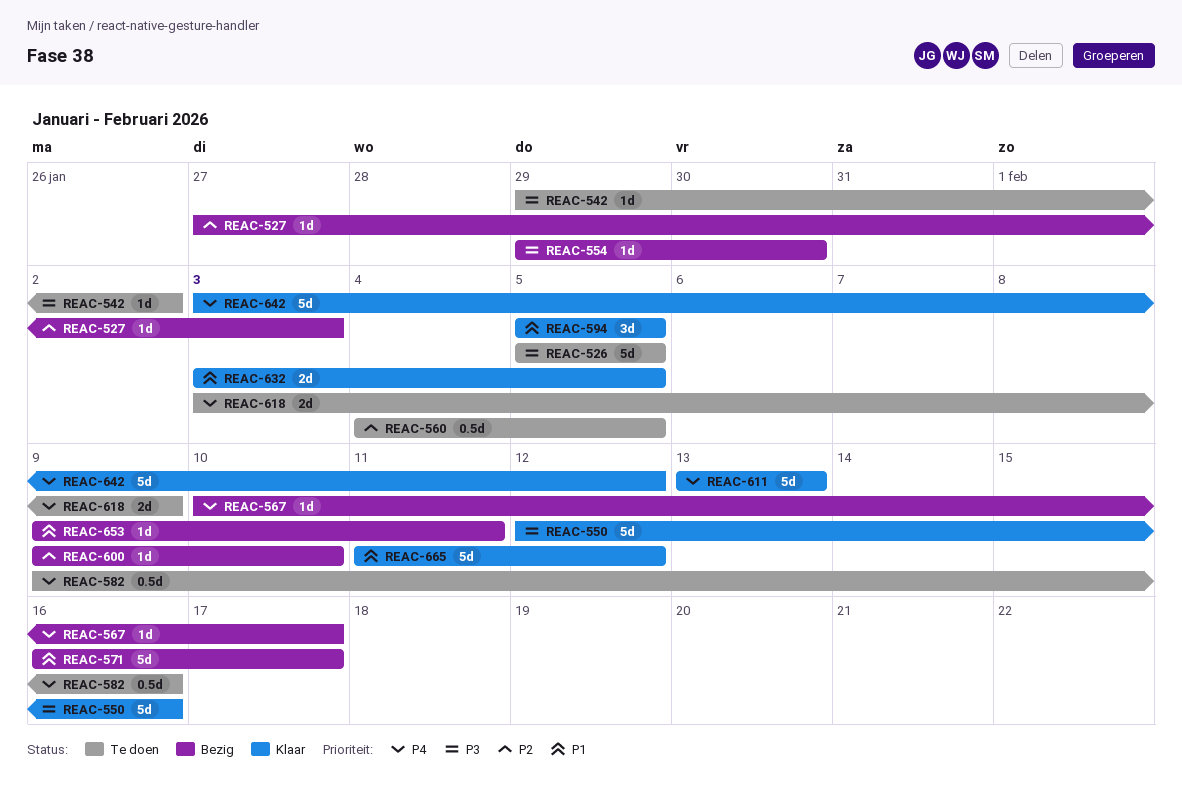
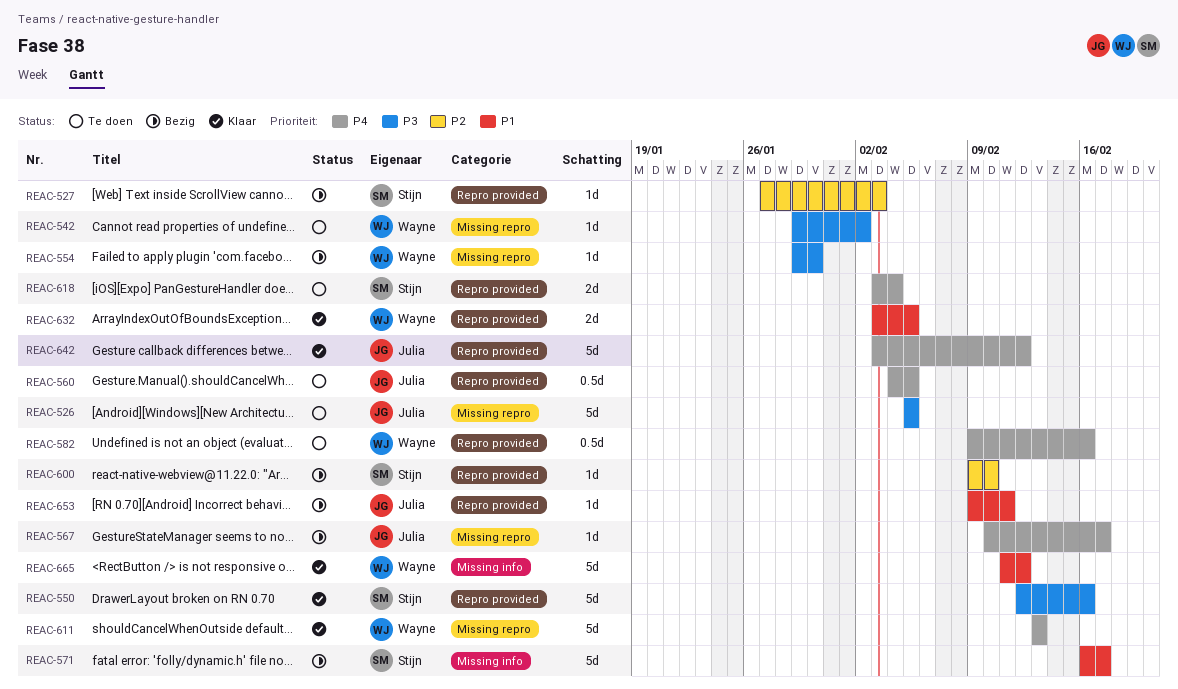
REAC-560, priority: P2 -> P4
REAC-594: present -> none
REAC-618, due: Feb 9 -> Feb 4

